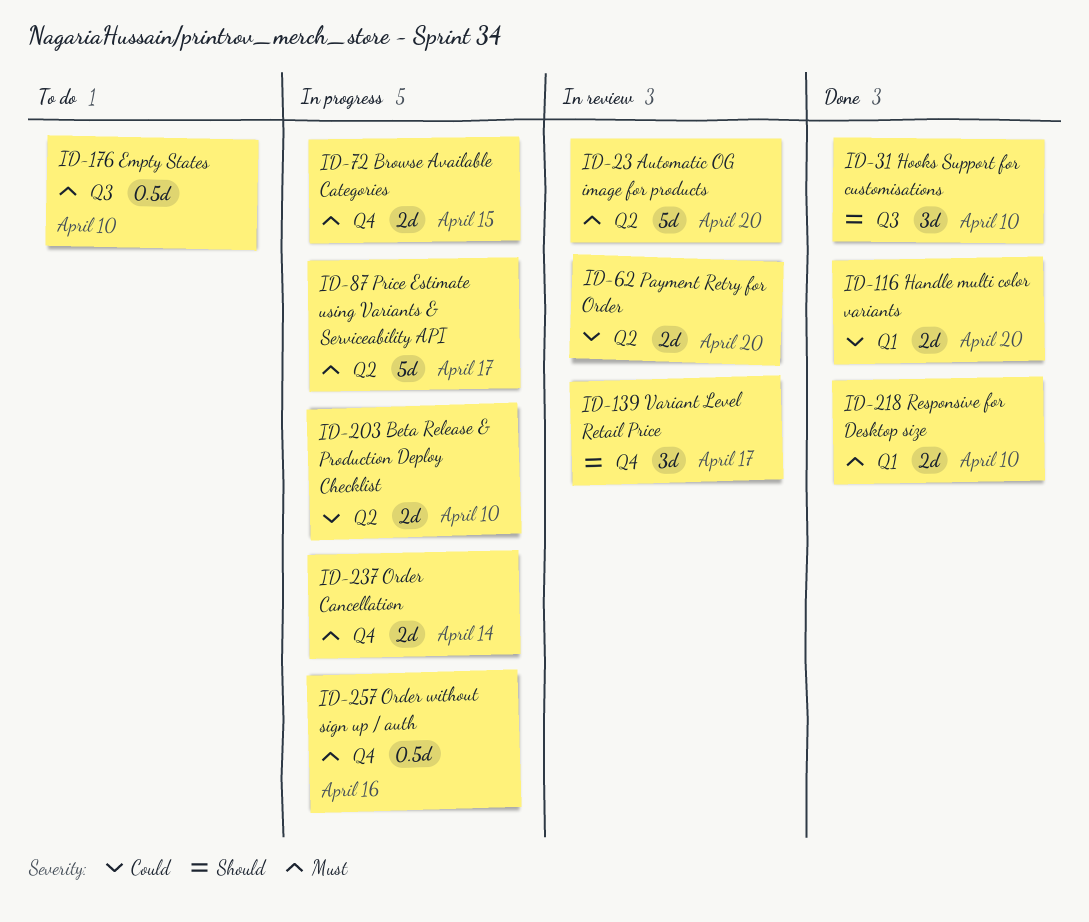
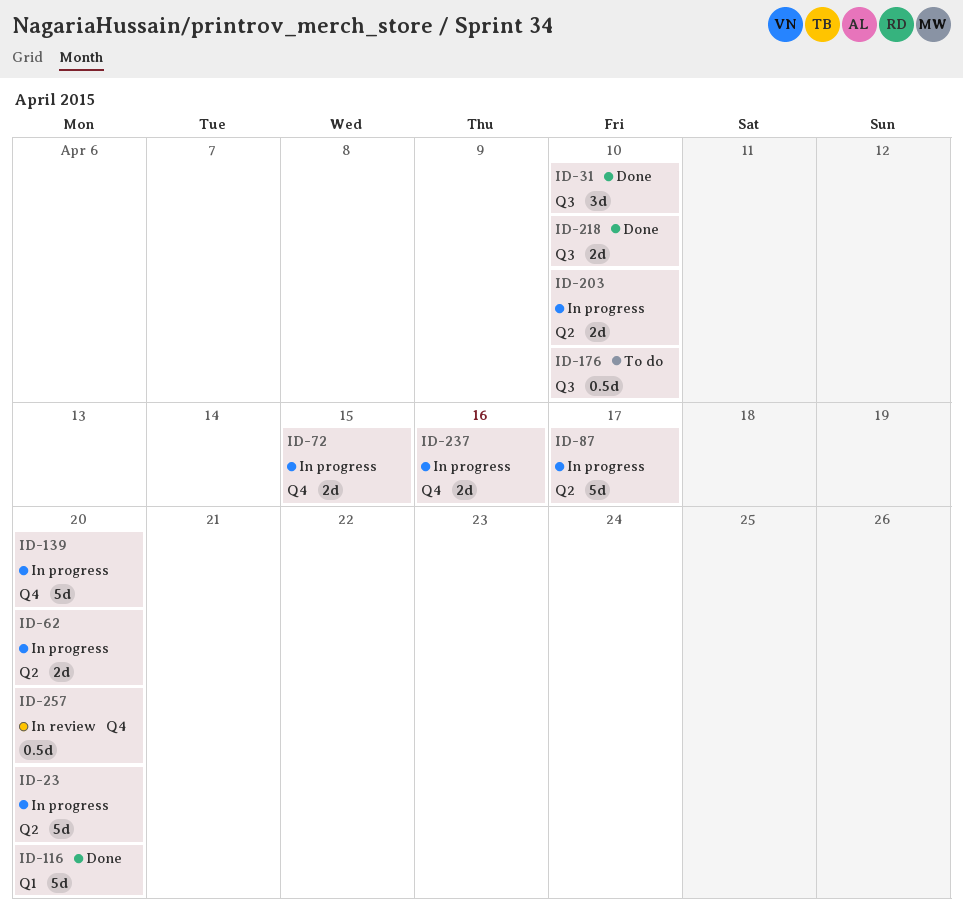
ID-23, status: In review -> In progress
ID-62, status: In review -> In progress
ID-116, estimate: 2d -> 5d
ID-139, status: In review -> In progress
ID-139, estimate: 3d -> 5d
ID-139, due: Apr 17 -> Apr 20
ID-218, label: Q1 -> Q3
ID-237, due: Apr 14 -> Apr 16
ID-257, status: In progress -> In review
ID-257, due: Apr 16 -> Apr 20

